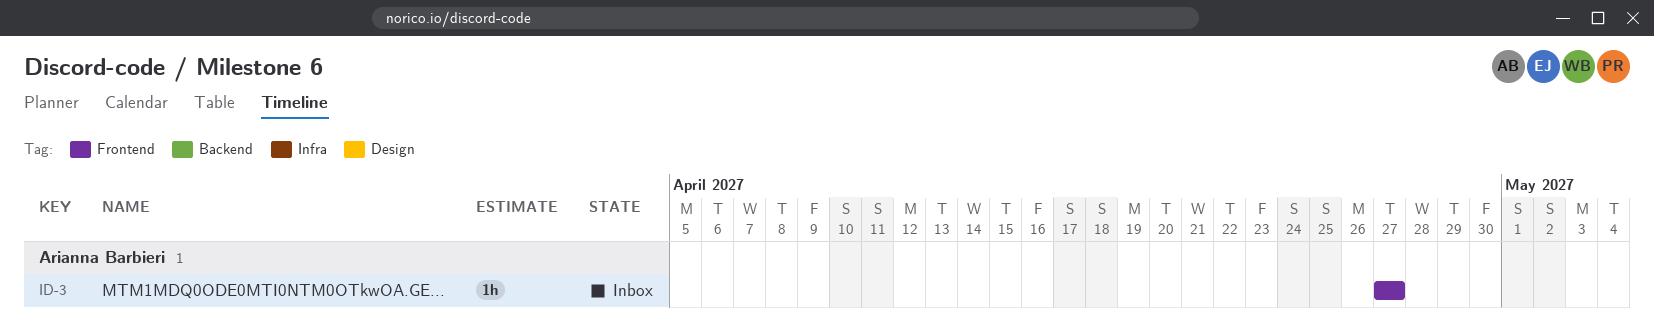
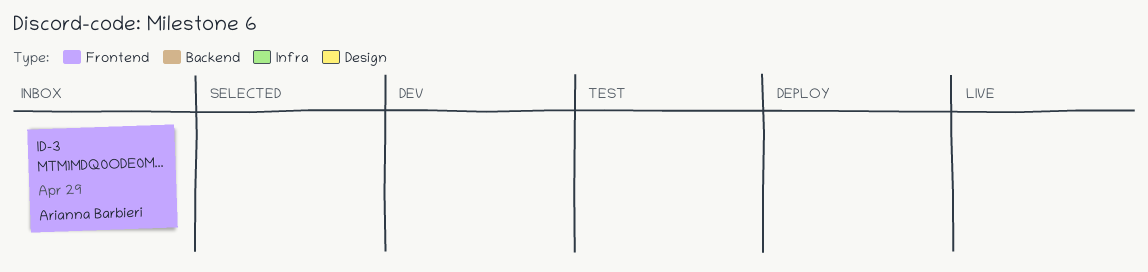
ID-3, due: Apr 27 -> Apr 29

